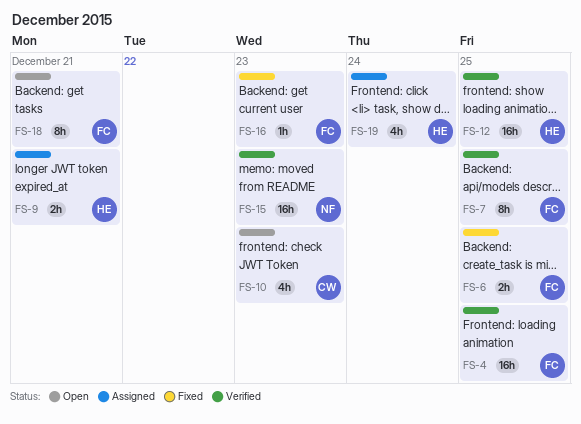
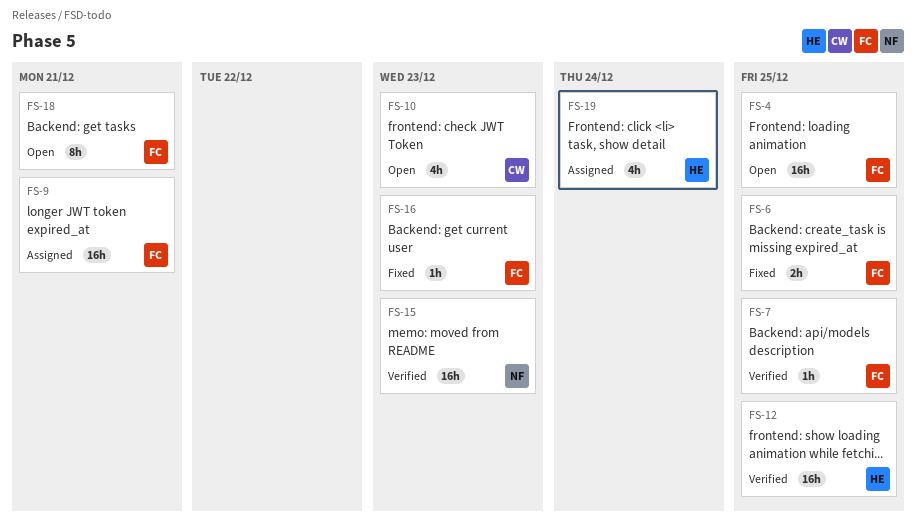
FS-4, status: Verified -> Open
FS-7, estimate: 8h -> 1h
FS-9, owner: HE -> FC
FS-9, estimate: 2h -> 16h

